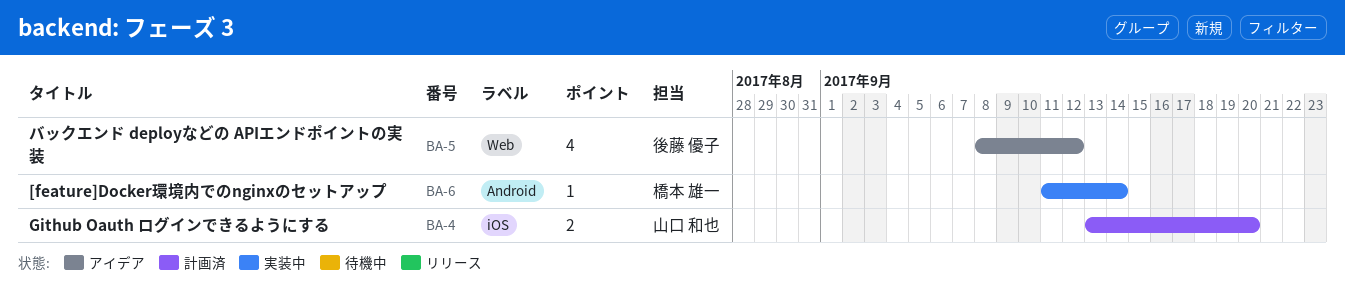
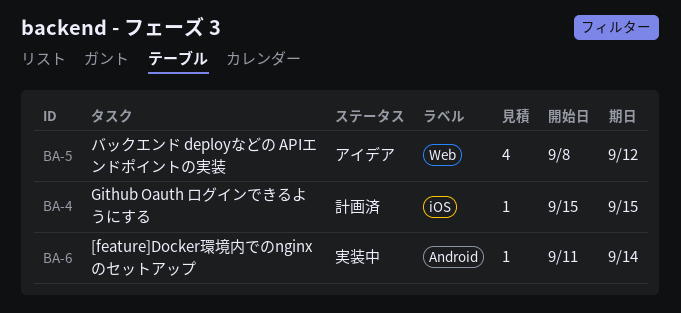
BA-4, estimate: 2 -> 1
BA-4, start: Sep 13 -> Sep 15
BA-4, due: Sep 20 -> Sep 15

